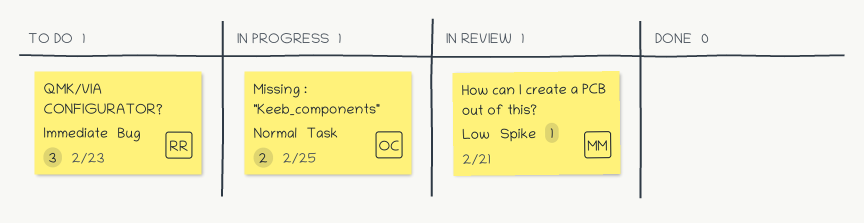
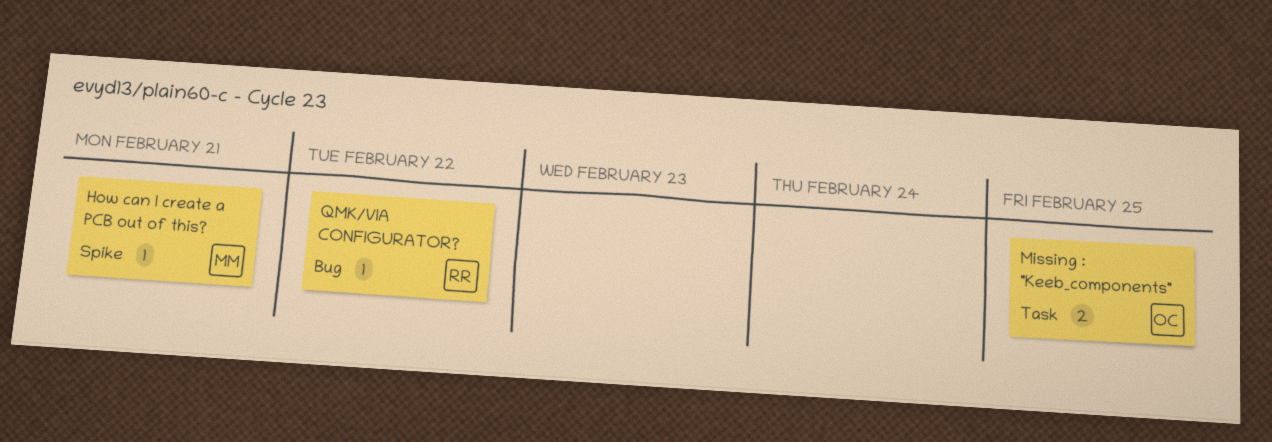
QMK/VIA CONFIGURATOR?, estimate: 3 -> 1
QMK/VIA CONFIGURATOR?, due: Feb 23 -> Feb 22

